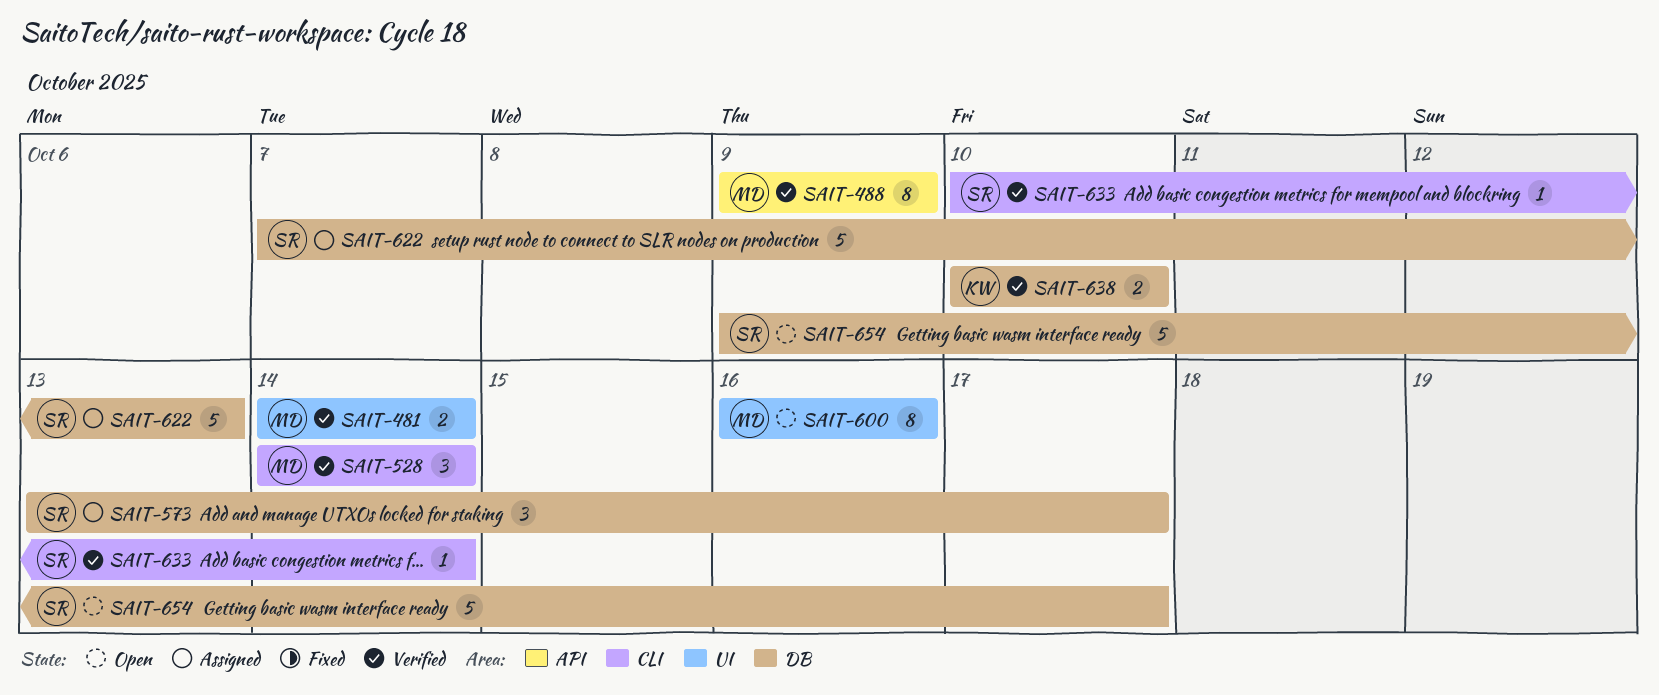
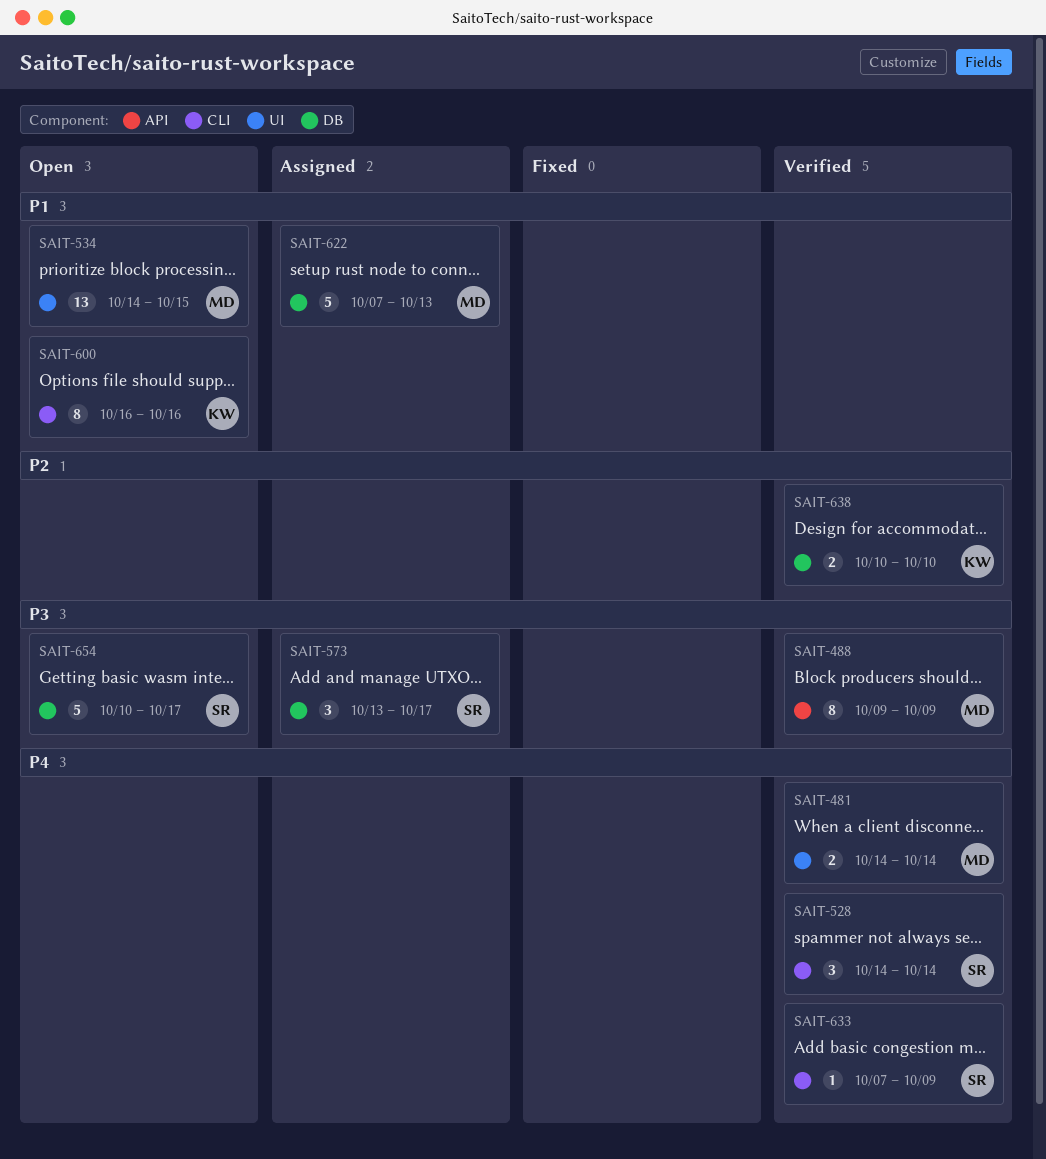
SAIT-528, owner: MD -> SR
SAIT-534: none -> present
SAIT-600, owner: MD -> KW
SAIT-600, label: UI -> CLI
SAIT-622, owner: SR -> MD
SAIT-633, start: Oct 10 -> Oct 7
SAIT-633, due: Oct 14 -> Oct 9
SAIT-654, start: Oct 9 -> Oct 10

